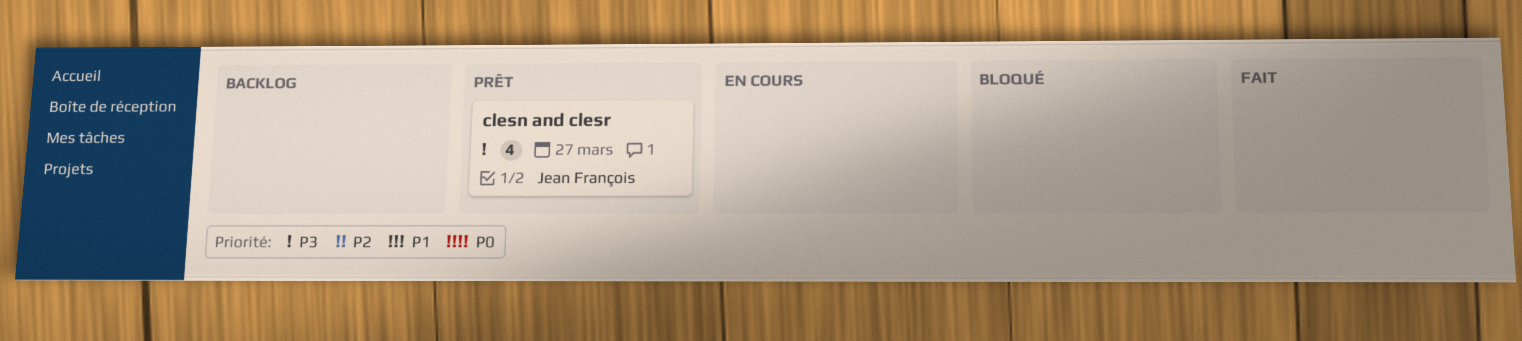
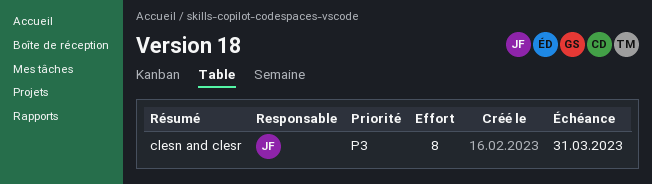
clesn and clesr, estimate: 4 -> 8
clesn and clesr, due: Mar 27 -> Mar 31

